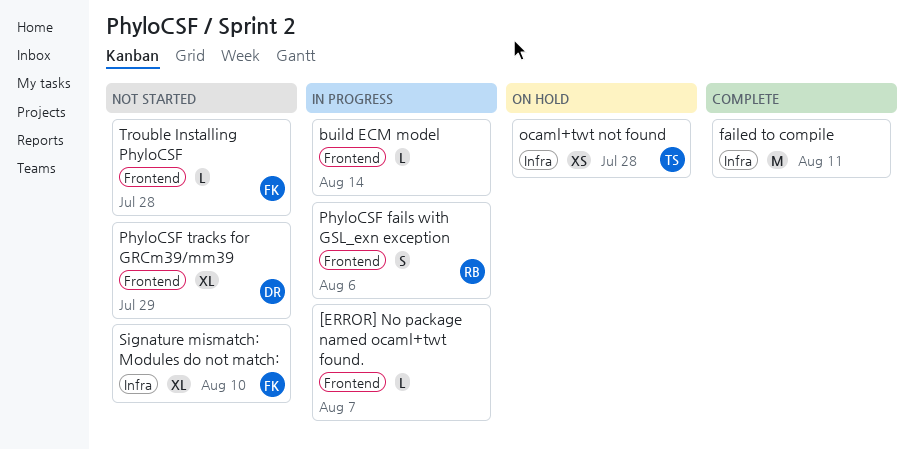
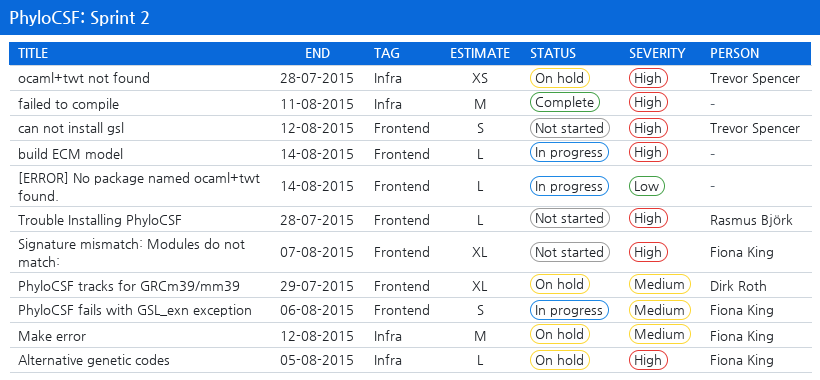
[ERROR] No package named ocaml+twt found., due: Aug 7 -> Aug 14
Alternative genetic codes: none -> present
can not install gsl: none -> present
Make error: none -> present
PhyloCSF fails with GSL_exn exception, owner: Rasmus Björk -> Fiona King
PhyloCSF tracks for GRCm39/mm39, status: Not started -> On hold
Signature mismatch: Modules do not match:, label: Infra -> Frontend
Signature mismatch: Modules do not match:, due: Aug 10 -> Aug 7
Trouble Installing PhyloCSF, owner: Fiona King -> Rasmus Björk

